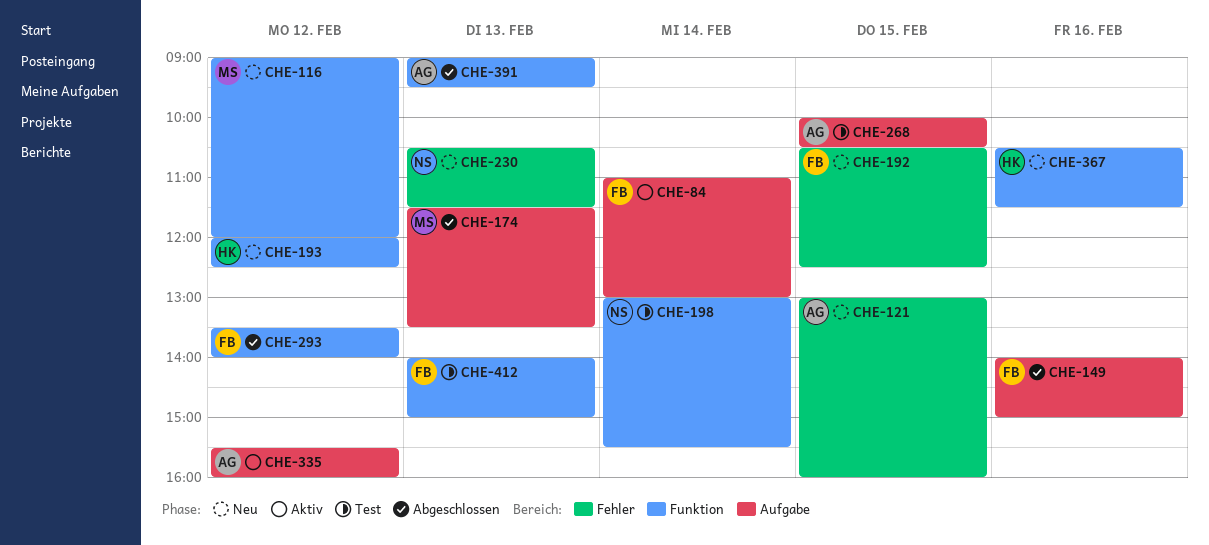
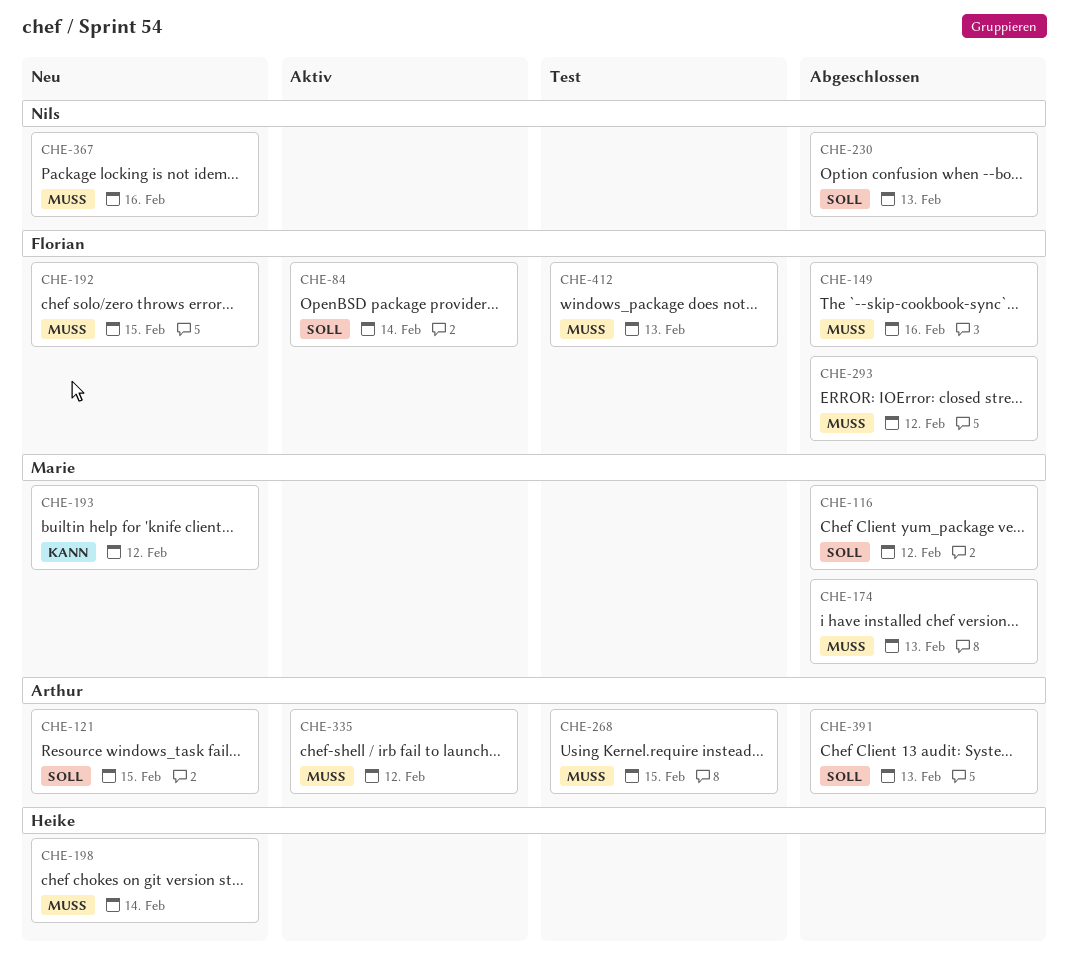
CHE-116, status: Neu -> Abgeschlossen
CHE-193, owner: Heike -> Marie
CHE-198, status: Test -> Neu
CHE-198, owner: Nils -> Heike
CHE-230, status: Neu -> Abgeschlossen
CHE-367, owner: Heike -> Nils

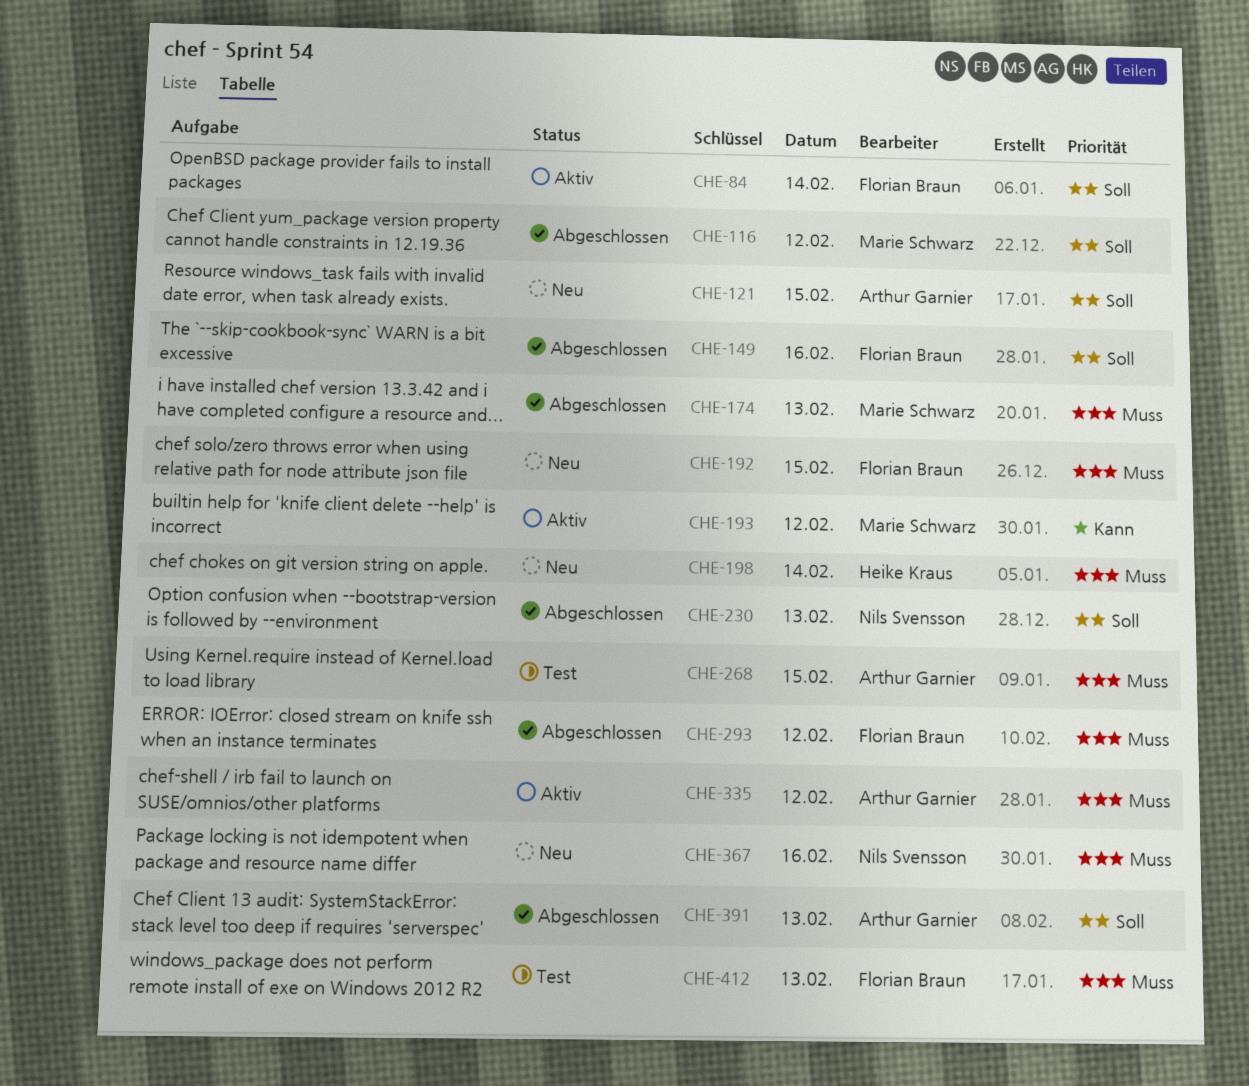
CHE-149, priority: Muss -> Soll
CHE-193, status: Neu -> Aktiv

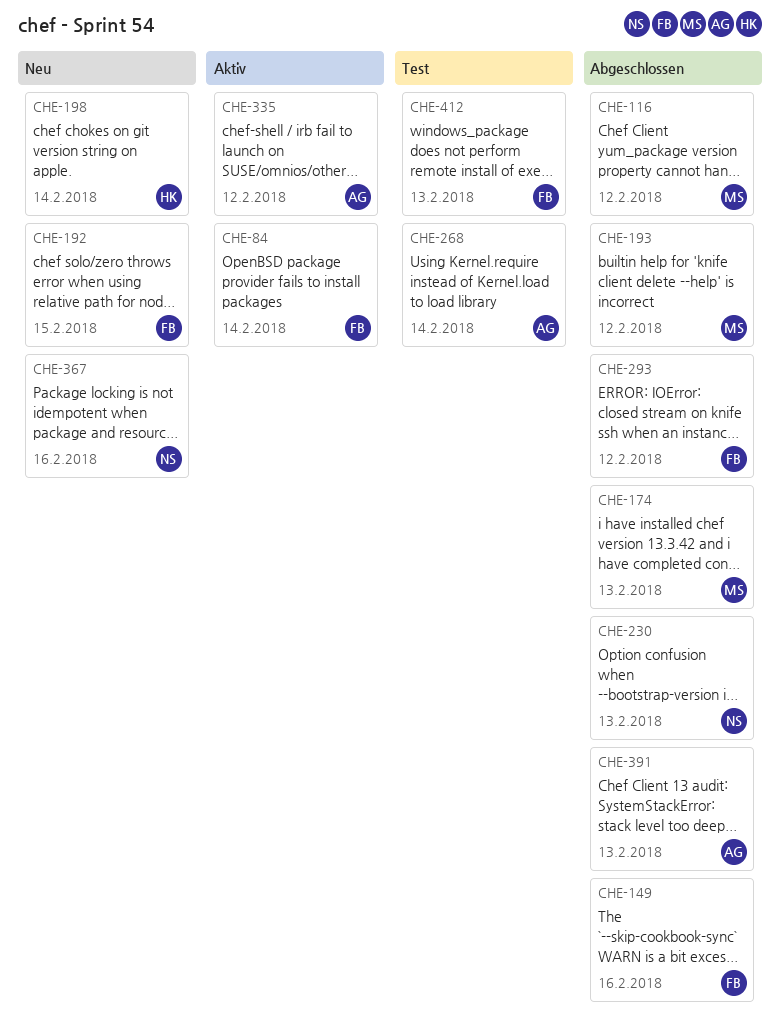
CHE-121: present -> none
CHE-193, status: Aktiv -> Abgeschlossen
CHE-268, day: Feb 15 -> Feb 14

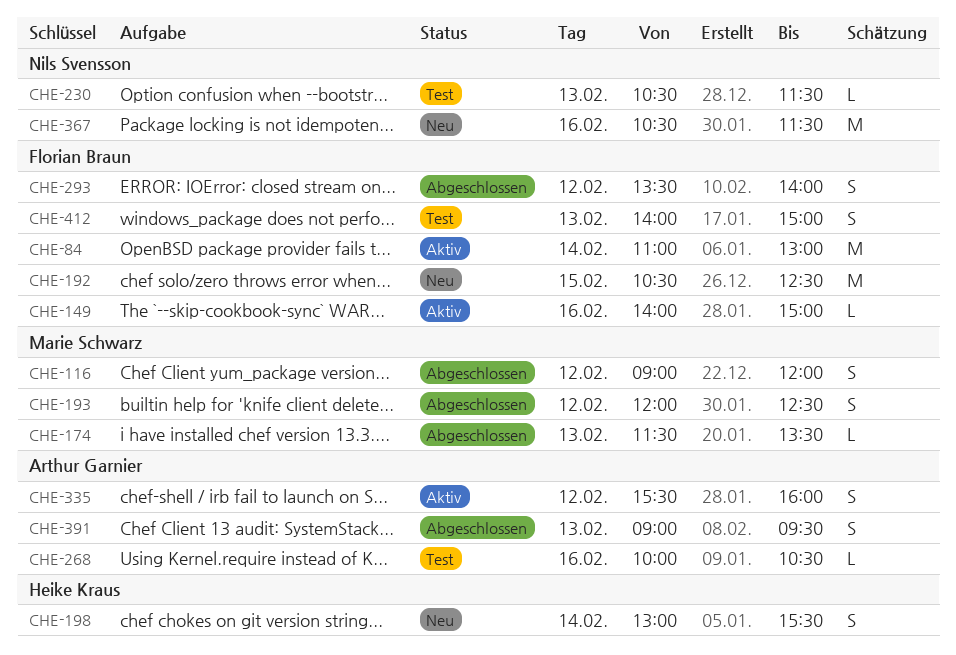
CHE-149, status: Abgeschlossen -> Aktiv
CHE-230, status: Abgeschlossen -> Test
CHE-268, day: Feb 14 -> Feb 16

